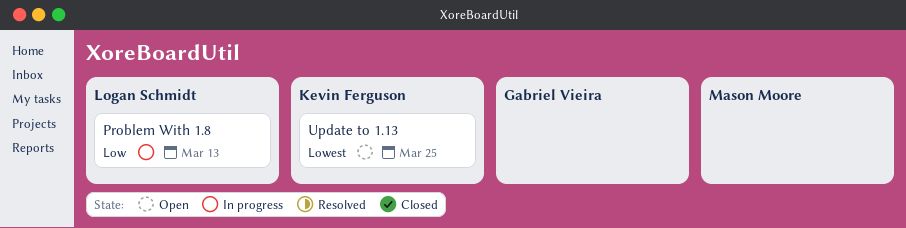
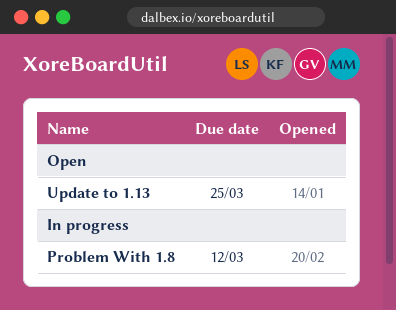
Problem With 1.8, due: Mar 13 -> Mar 12

